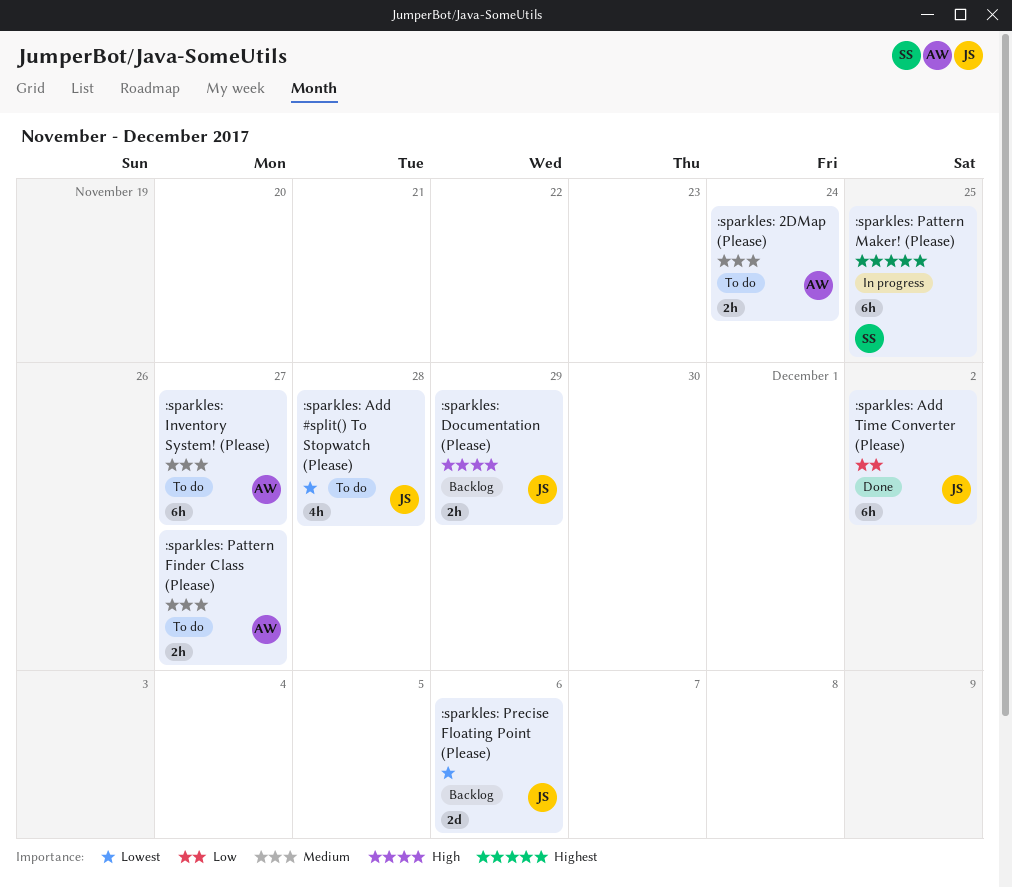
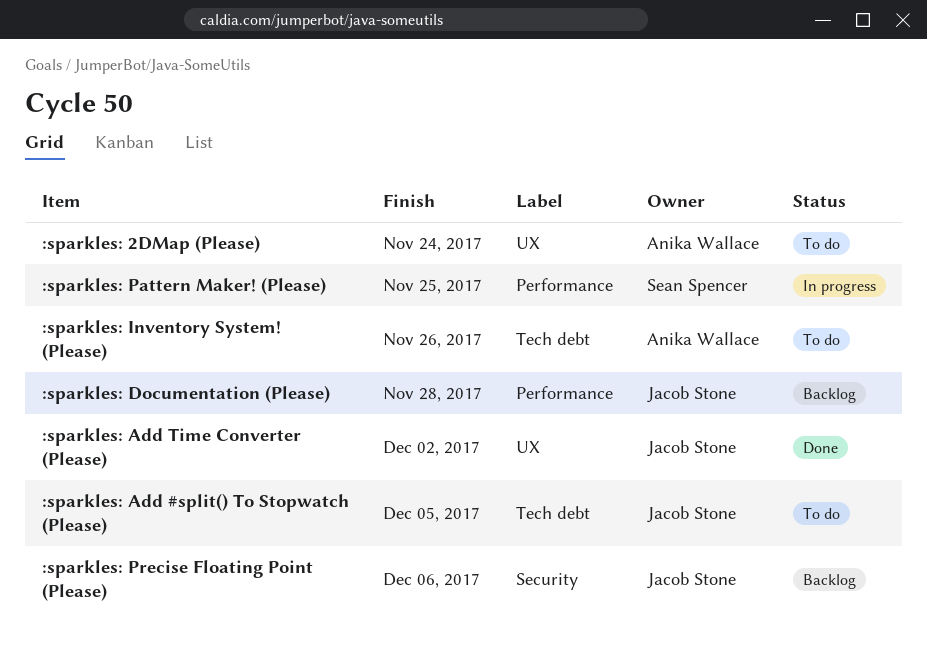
:sparkles: Add #split() To Stopwatch (Please), due: Nov 28 -> Dec 5
:sparkles: Documentation (Please), due: Nov 29 -> Nov 28
:sparkles: Inventory System! (Please), due: Nov 27 -> Nov 26
:sparkles: Pattern Finder Class (Please): present -> none

